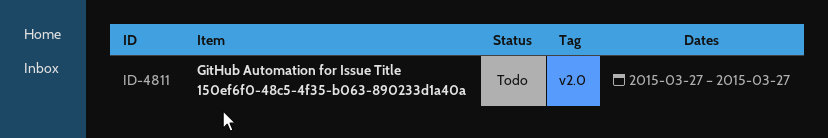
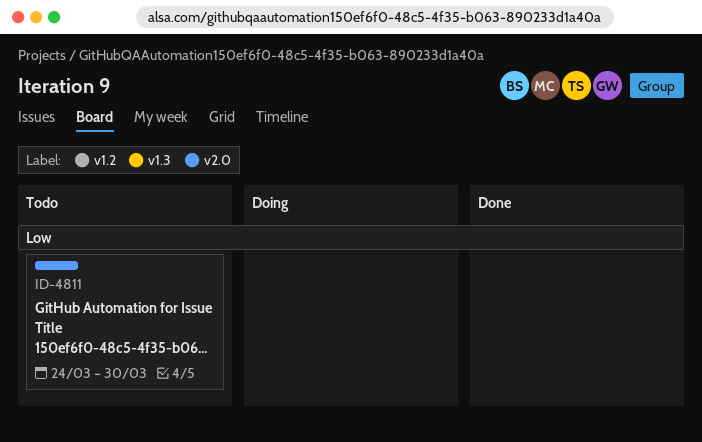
ID-4811, start: Mar 27 -> Mar 24
ID-4811, due: Mar 27 -> Mar 30

